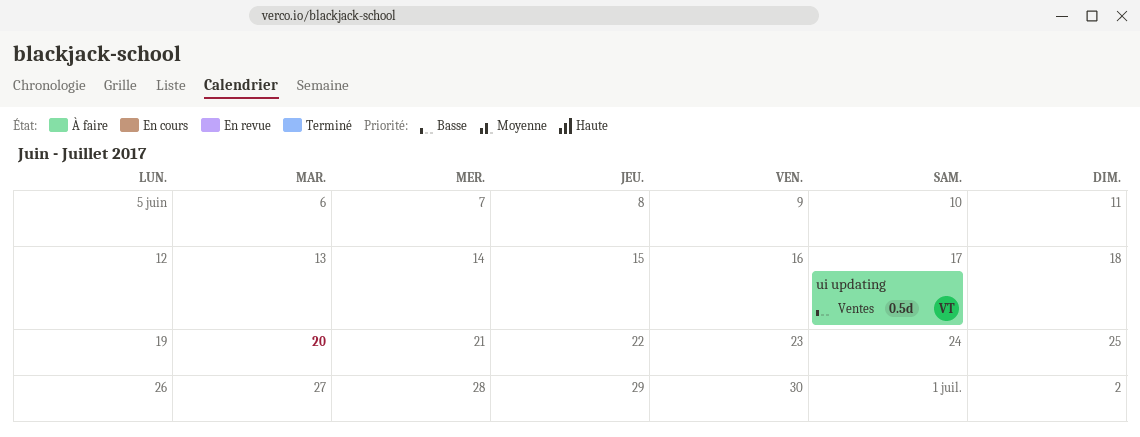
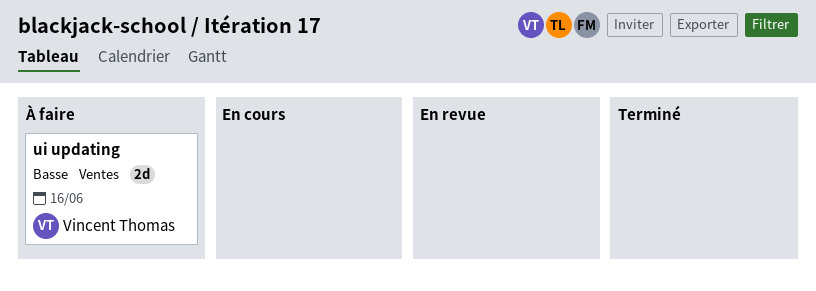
ui updating, estimate: 0.5d -> 2d
ui updating, due: Jun 17 -> Jun 16

